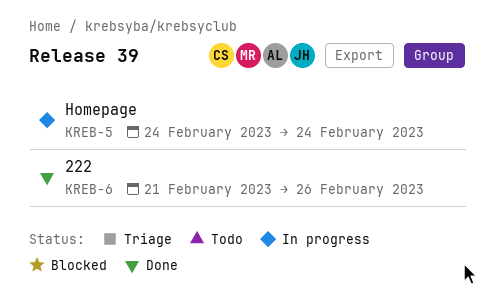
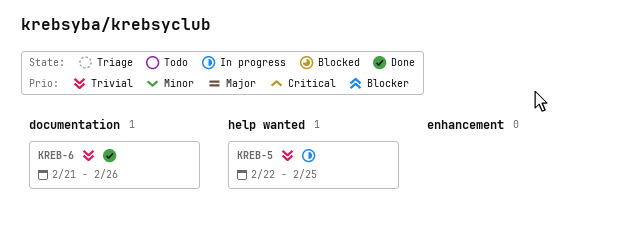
KREB-5, start: Feb 24 -> Feb 22
KREB-5, due: Feb 24 -> Feb 25

